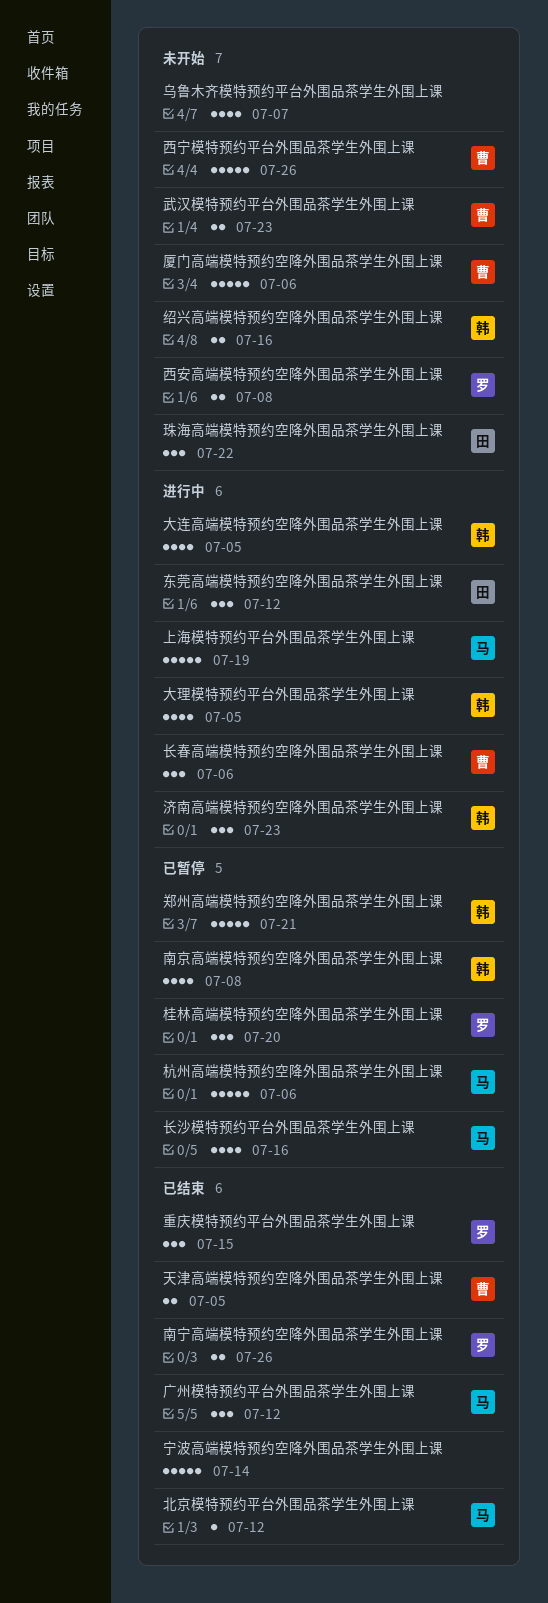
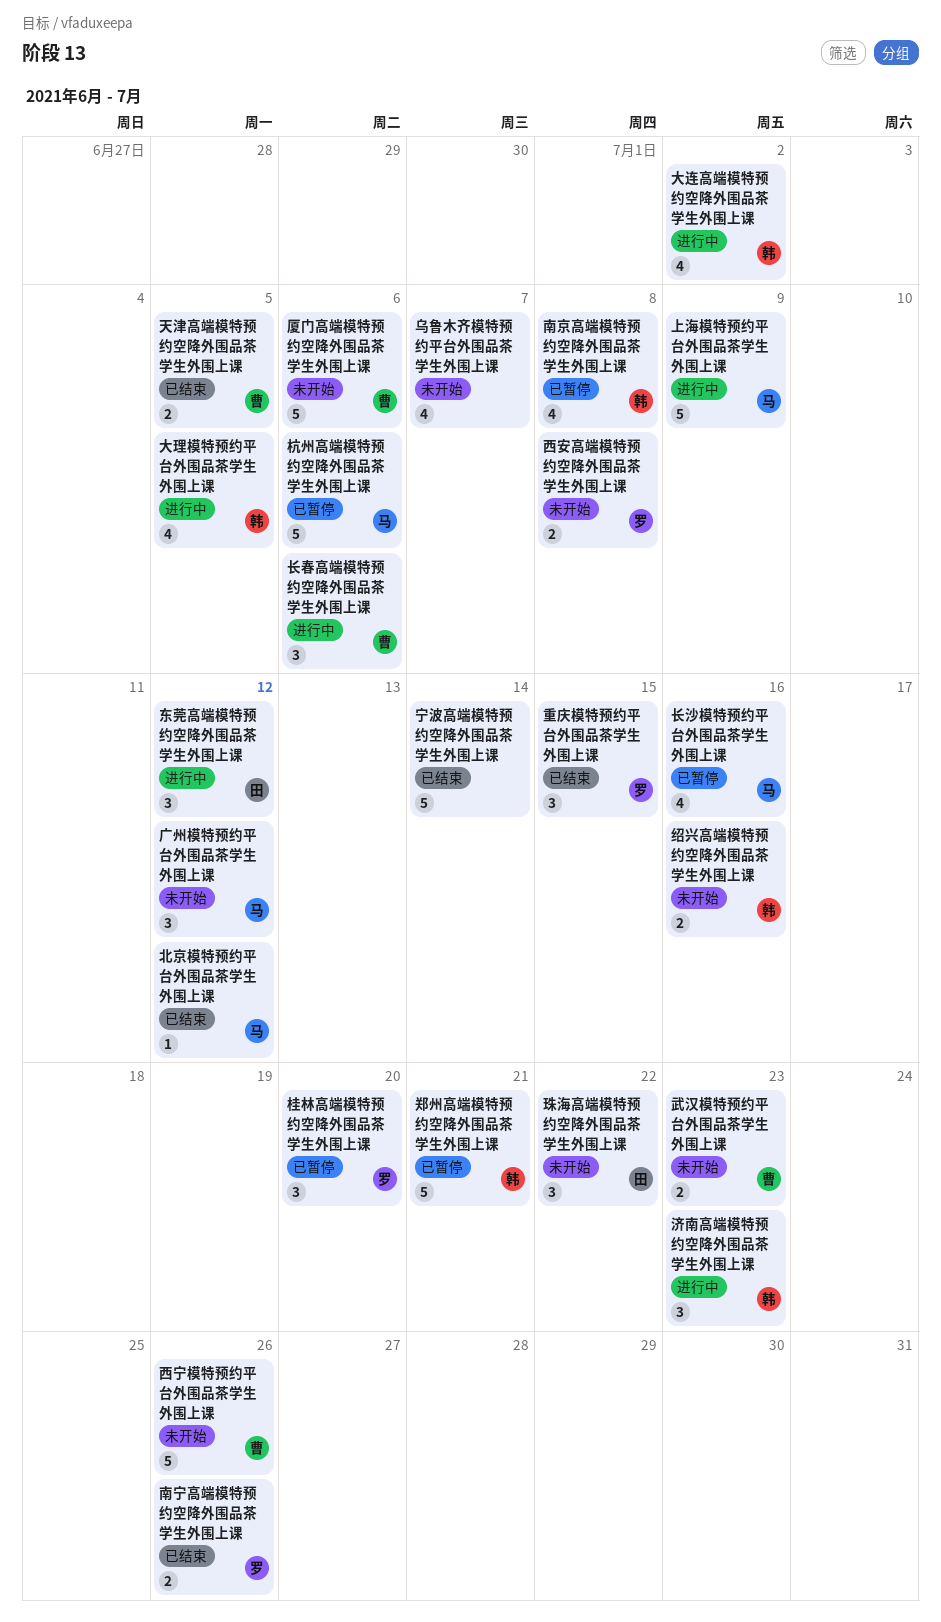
上海模特预约平台外围品茶学生外围上课, due: Jul 19 -> Jul 9
大连高端模特预约空降外围品茶学生外围上课, due: Jul 5 -> Jul 2
广州模特预约平台外围品茶学生外围上课, status: 已结束 -> 未开始

